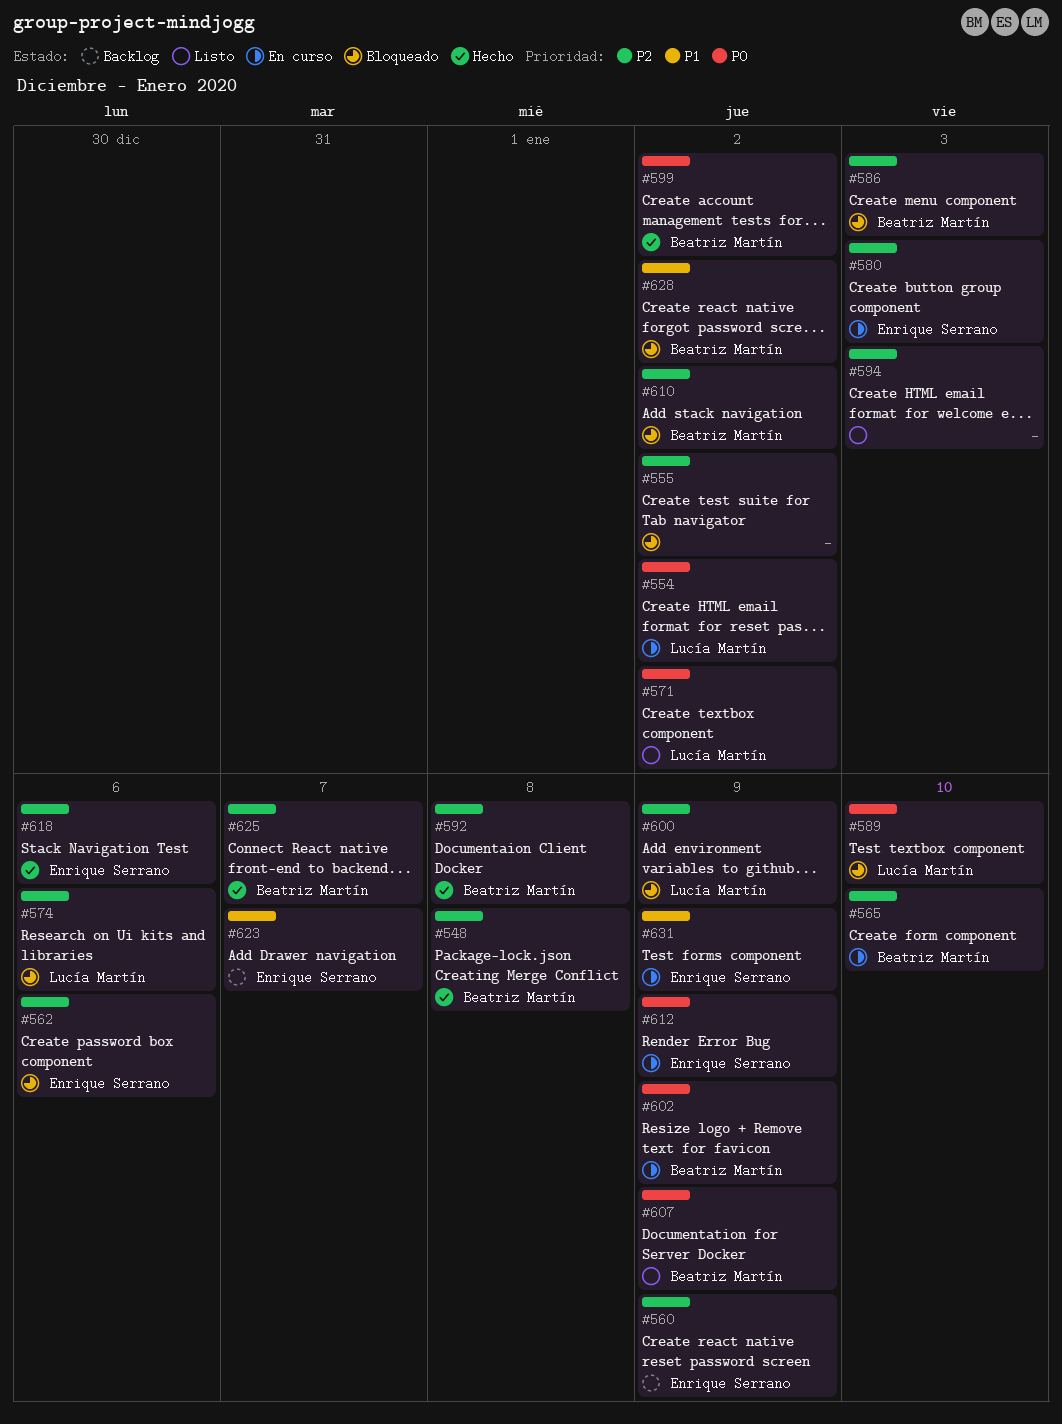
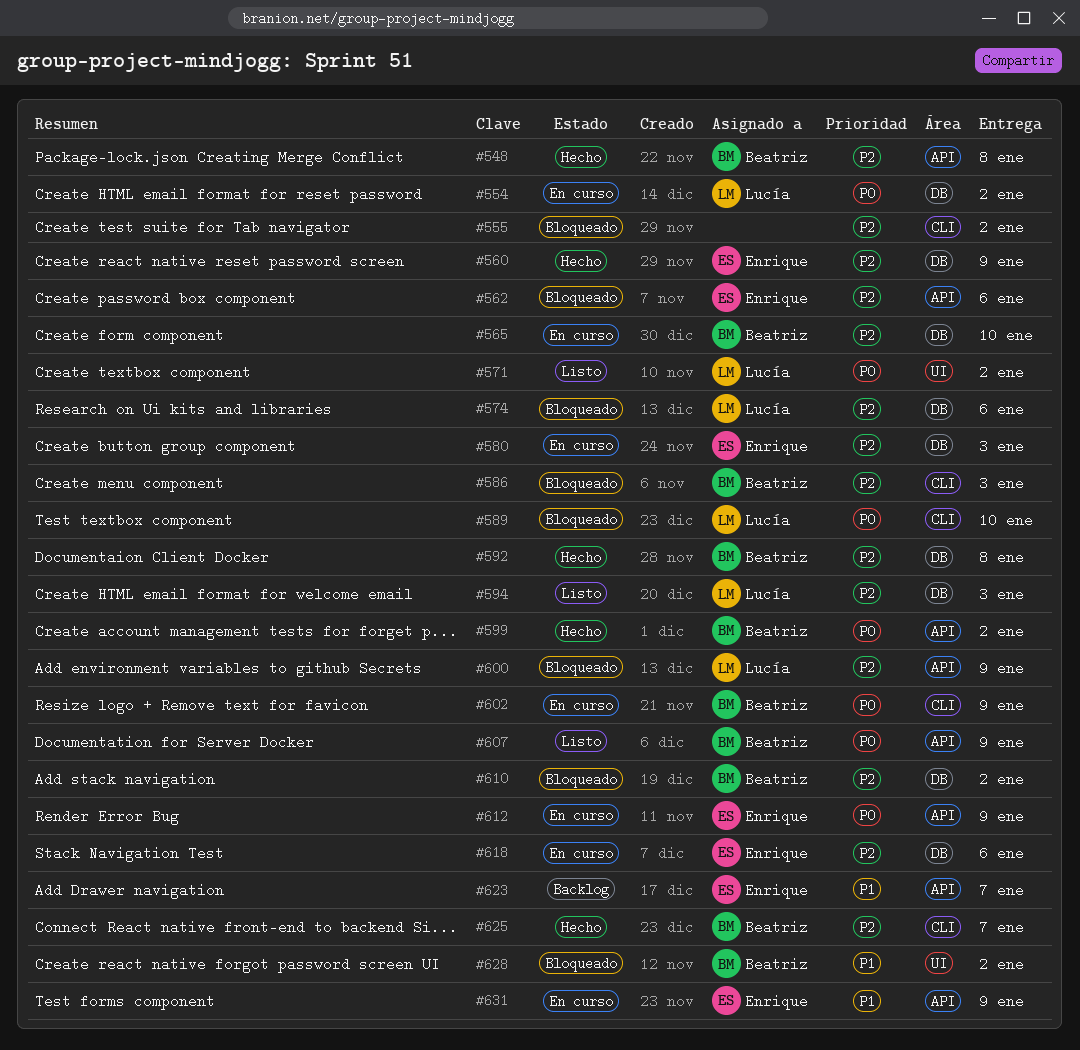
#560, status: Backlog -> Hecho
#594, owner: none -> Lucía Martín
#618, status: Hecho -> En curso

